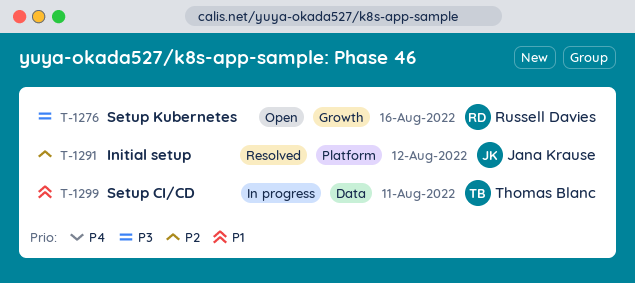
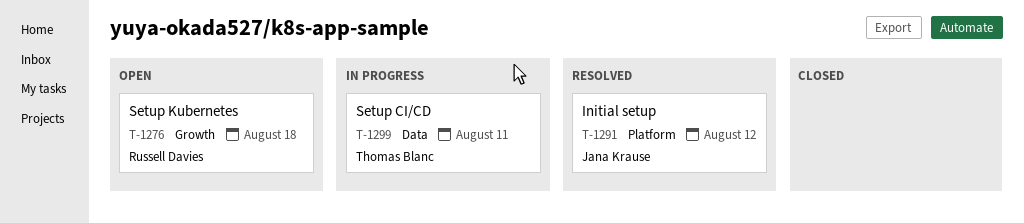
T-1276, due: Aug 16 -> Aug 18

